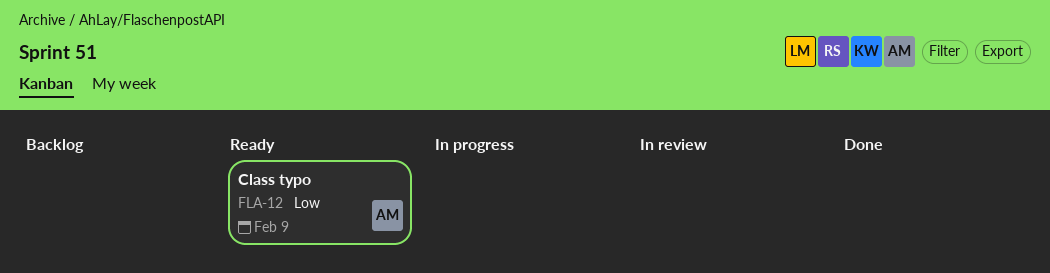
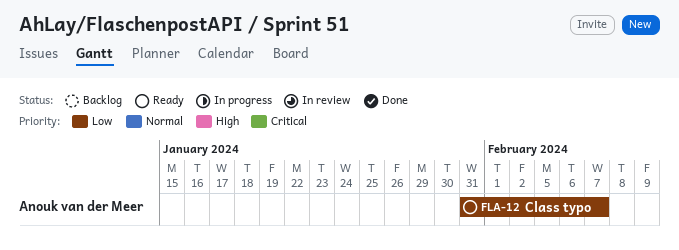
FLA-12, due: Feb 9 -> Feb 7

